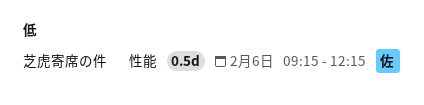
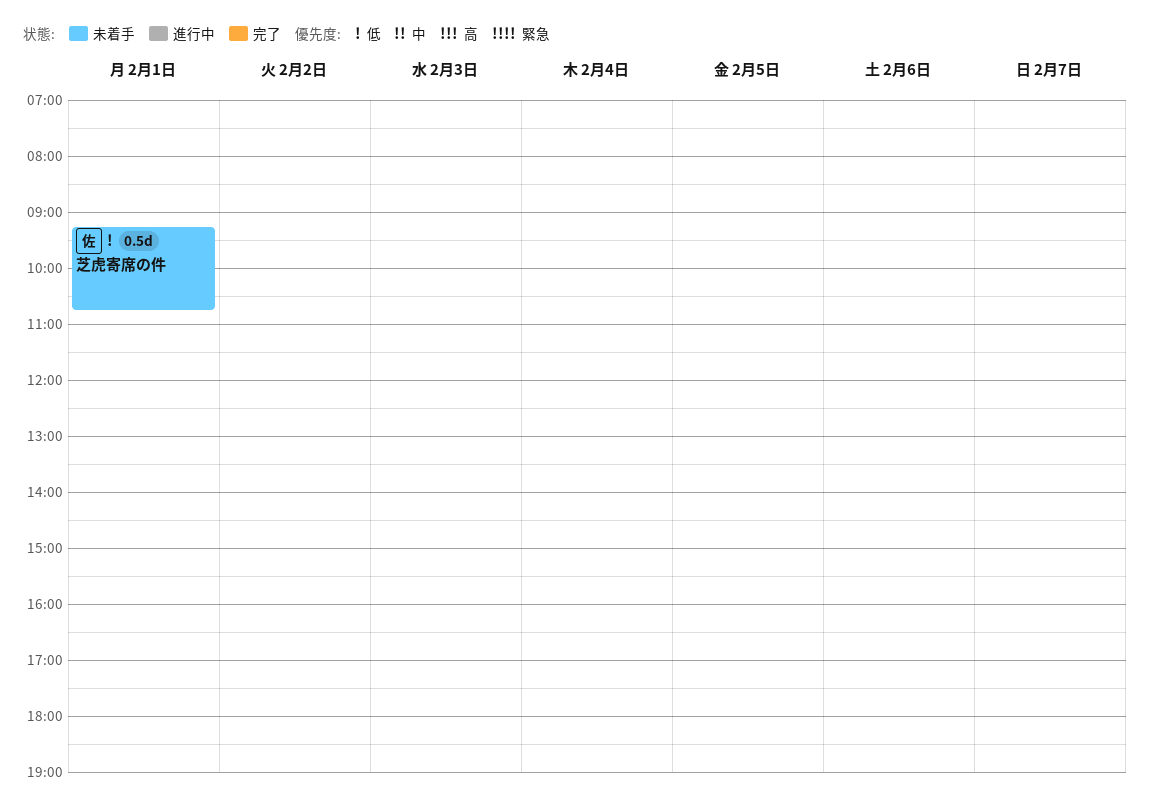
芝虎寄席の件, day: Feb 6 -> Feb 1
芝虎寄席の件, ends: 12:15 -> 10:45

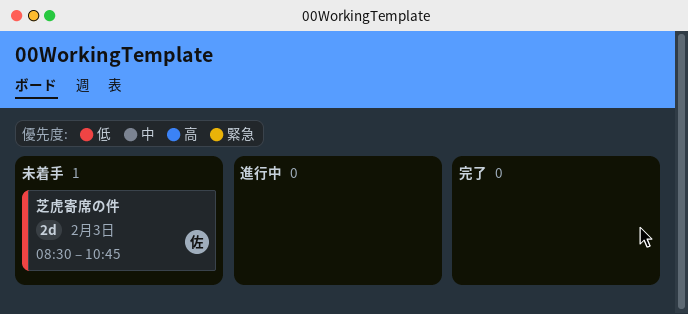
芝虎寄席の件, estimate: 0.5d -> 2d
芝虎寄席の件, day: Feb 1 -> Feb 3
芝虎寄席の件, begins: 09:15 -> 08:30

